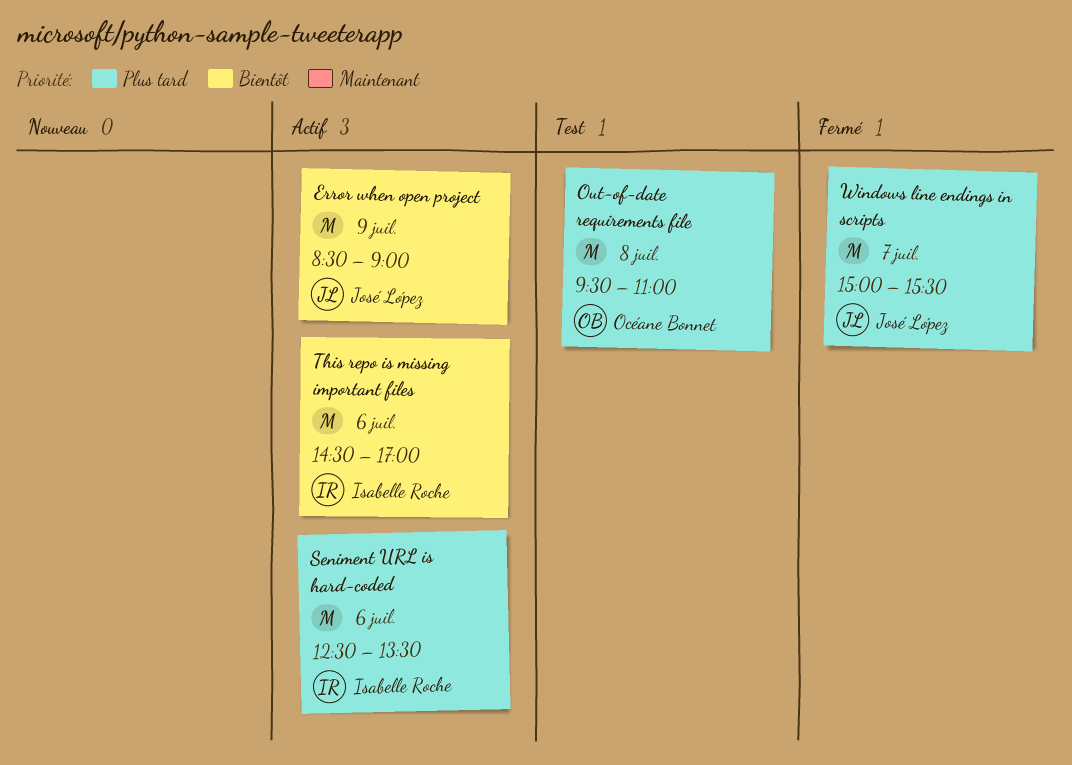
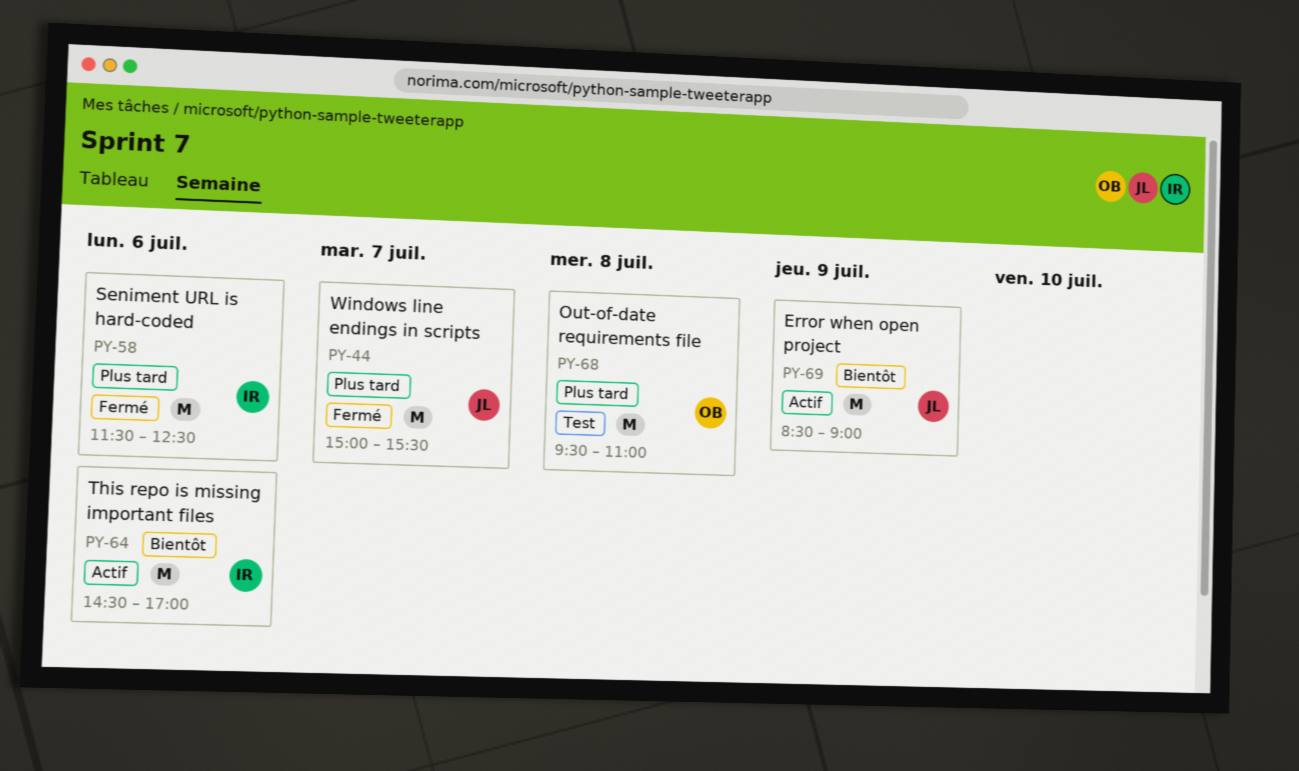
Seniment URL is hard-coded, status: Actif -> Fermé
Seniment URL is hard-coded, begins: 12:30 -> 11:30
Seniment URL is hard-coded, ends: 13:30 -> 12:30

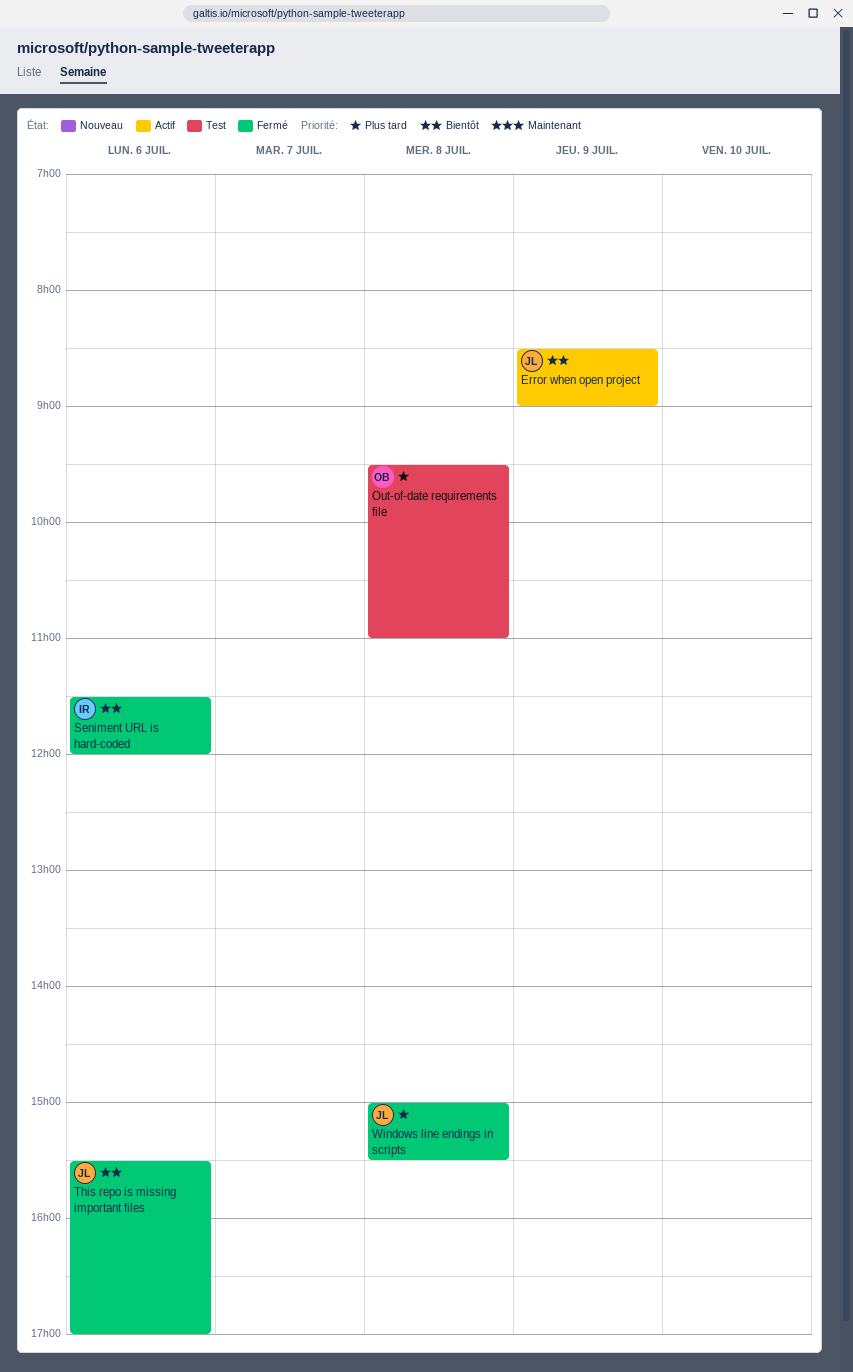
Seniment URL is hard-coded, priority: Plus tard -> Bientôt
Seniment URL is hard-coded, ends: 12:30 -> 12:00
This repo is missing important files, status: Actif -> Fermé
This repo is missing important files, owner: IR -> JL
This repo is missing important files, begins: 14:30 -> 15:30
Windows line endings in scripts, day: Jul 7 -> Jul 8

